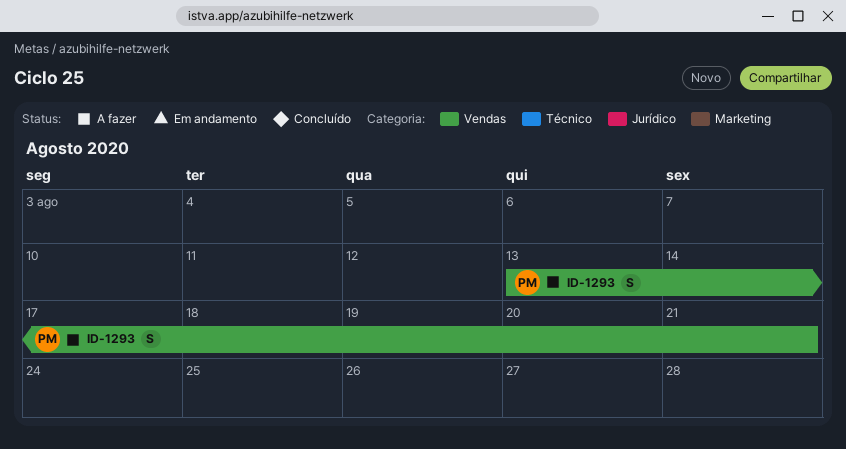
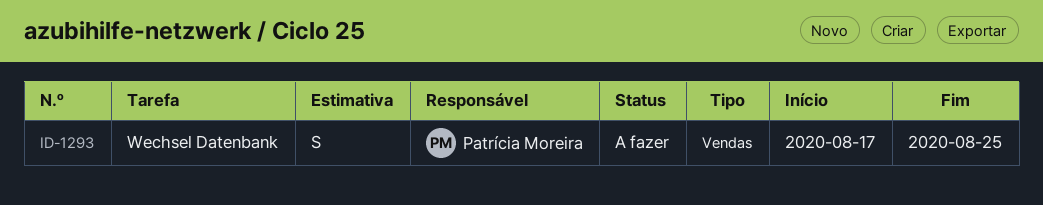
ID-1293, start: Aug 13 -> Aug 17
ID-1293, due: Aug 21 -> Aug 25

